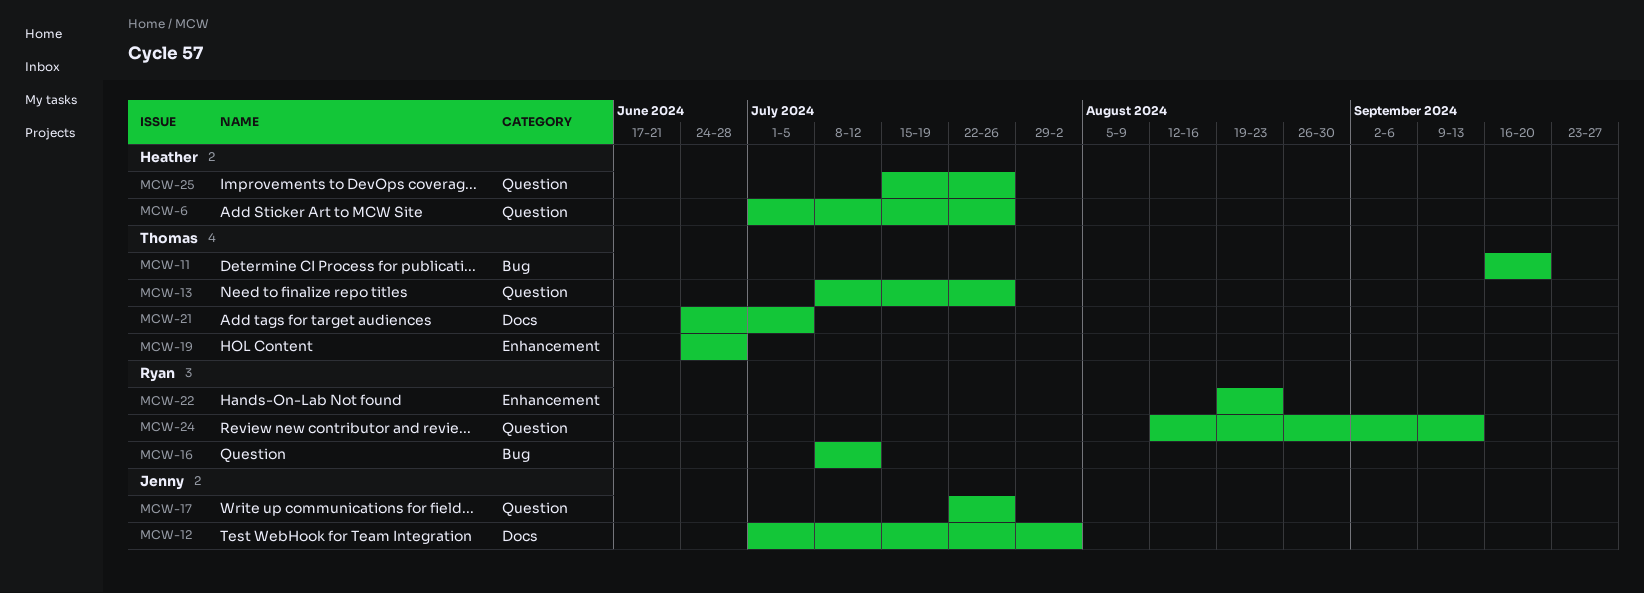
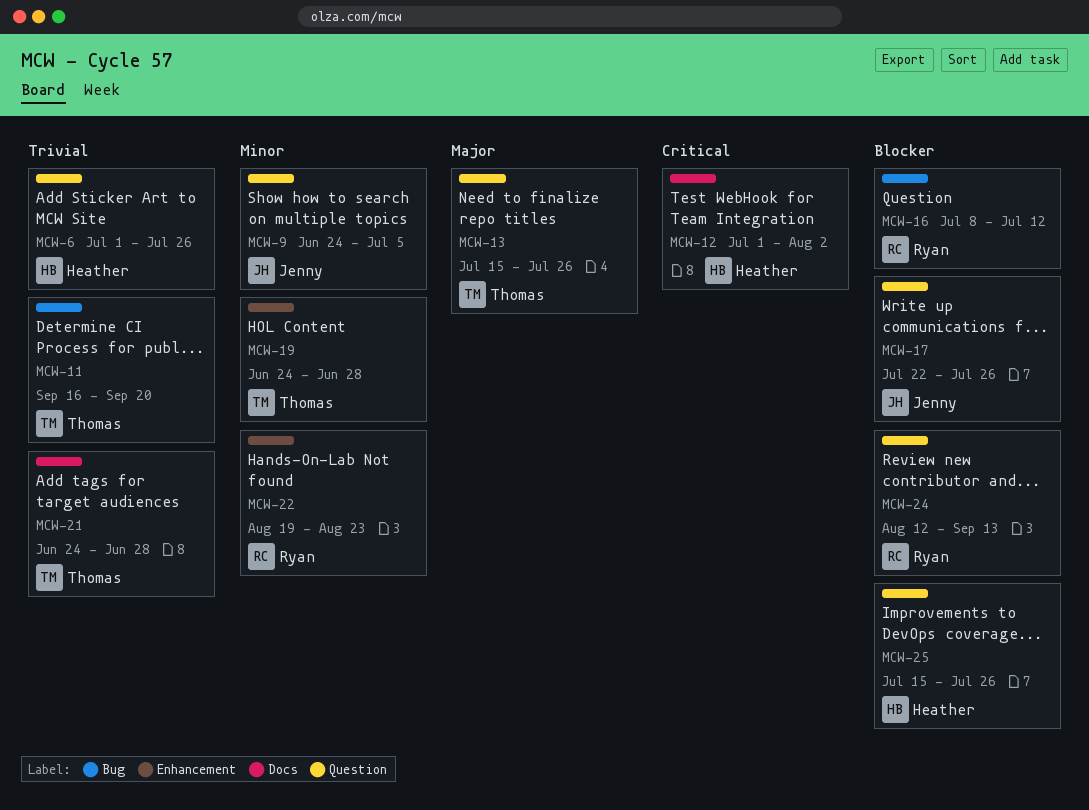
MCW-9: none -> present
MCW-12, owner: Jenny -> Heather
MCW-13, start: Jul 8 -> Jul 15
MCW-21, due: Jul 5 -> Jun 28

